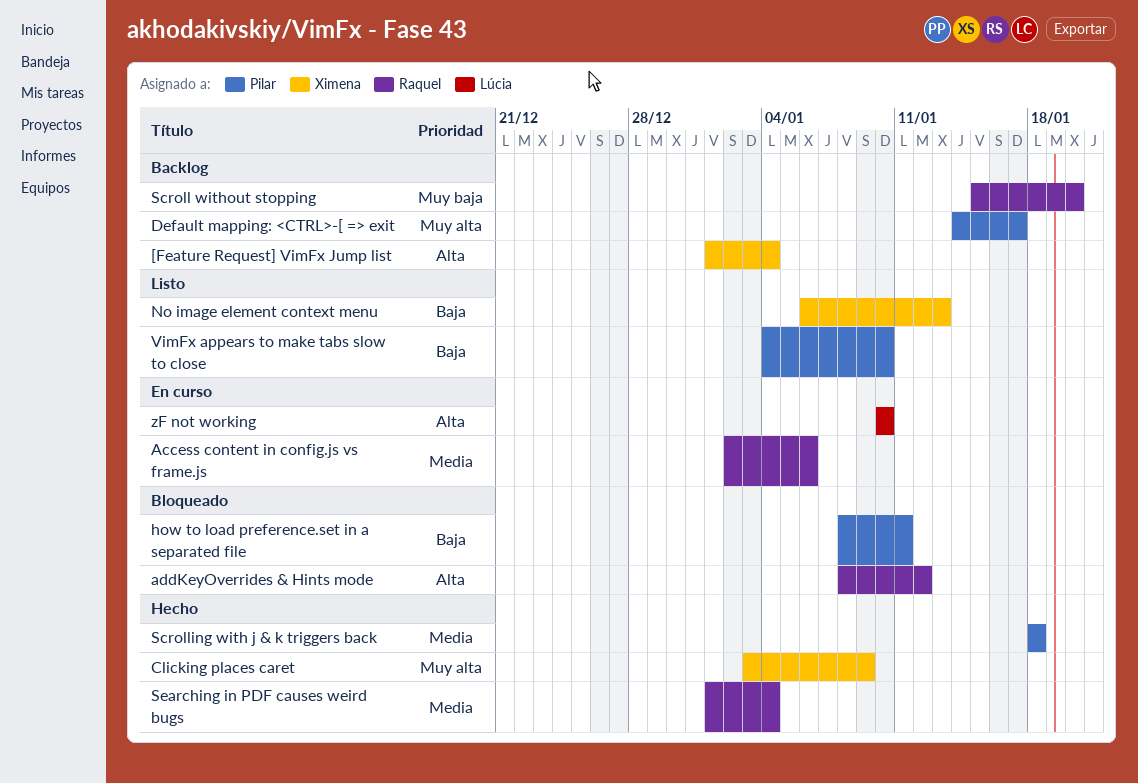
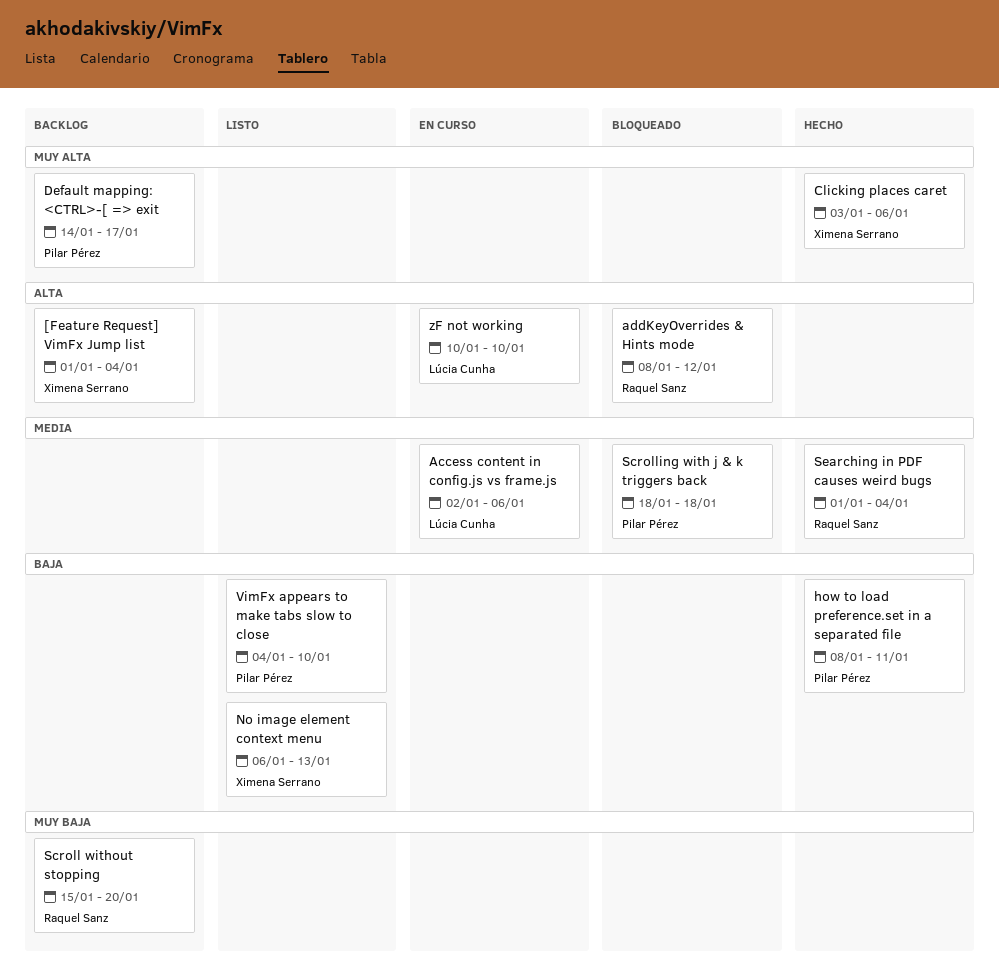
Access content in config.js vs frame.js, owner: Raquel Sanz -> Lúcia Cunha
Clicking places caret, due: Jan 9 -> Jan 6
how to load preference.set in a separated file, status: Bloqueado -> Hecho
Scrolling with j & k triggers back, status: Hecho -> Bloqueado

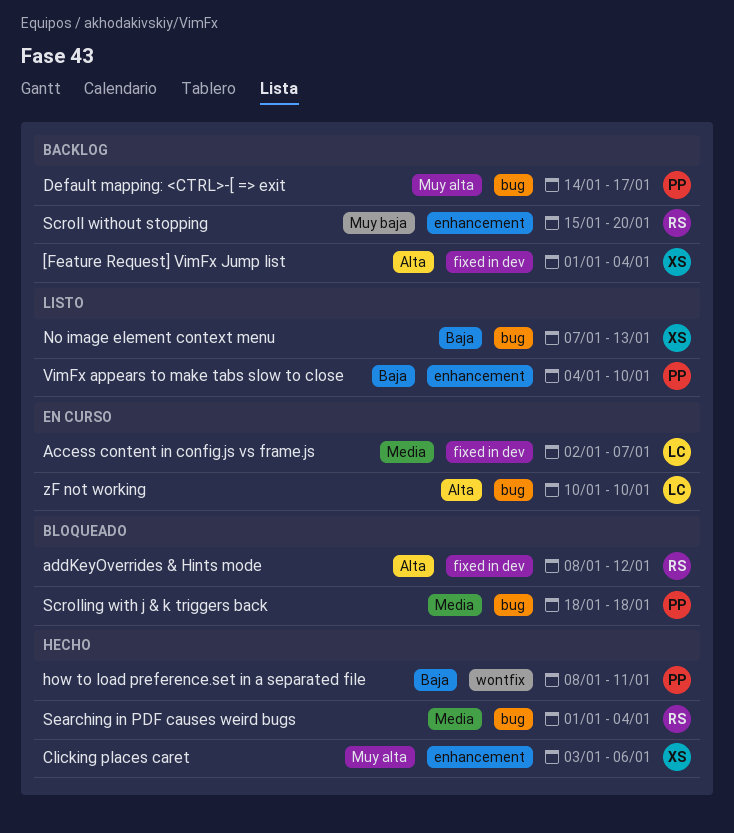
Access content in config.js vs frame.js, due: Jan 6 -> Jan 7
No image element context menu, start: Jan 6 -> Jan 7

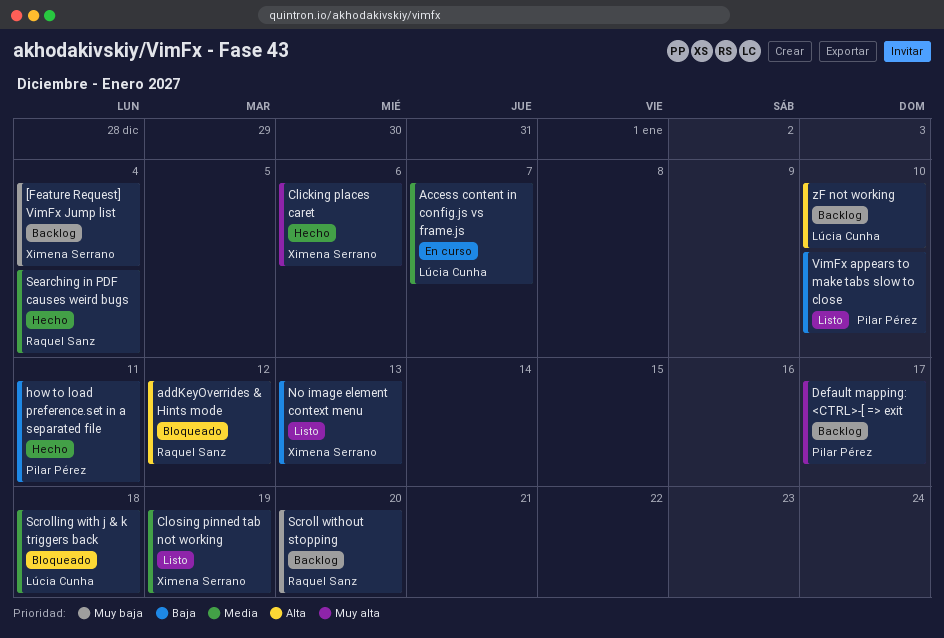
[Feature Request] VimFx Jump list, priority: Alta -> Muy baja
Closing pinned tab not working: none -> present
Scrolling with j & k triggers back, owner: Pilar Pérez -> Lúcia Cunha
zF not working, status: En curso -> Backlog

